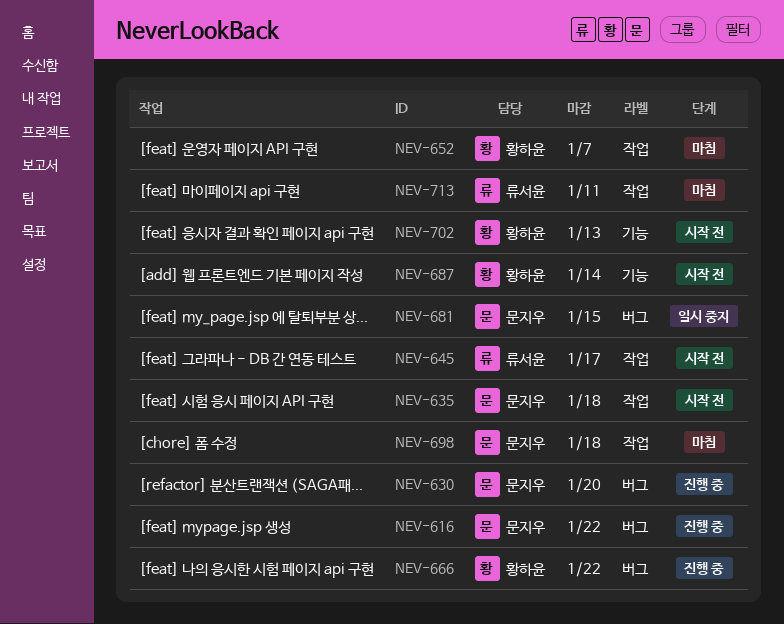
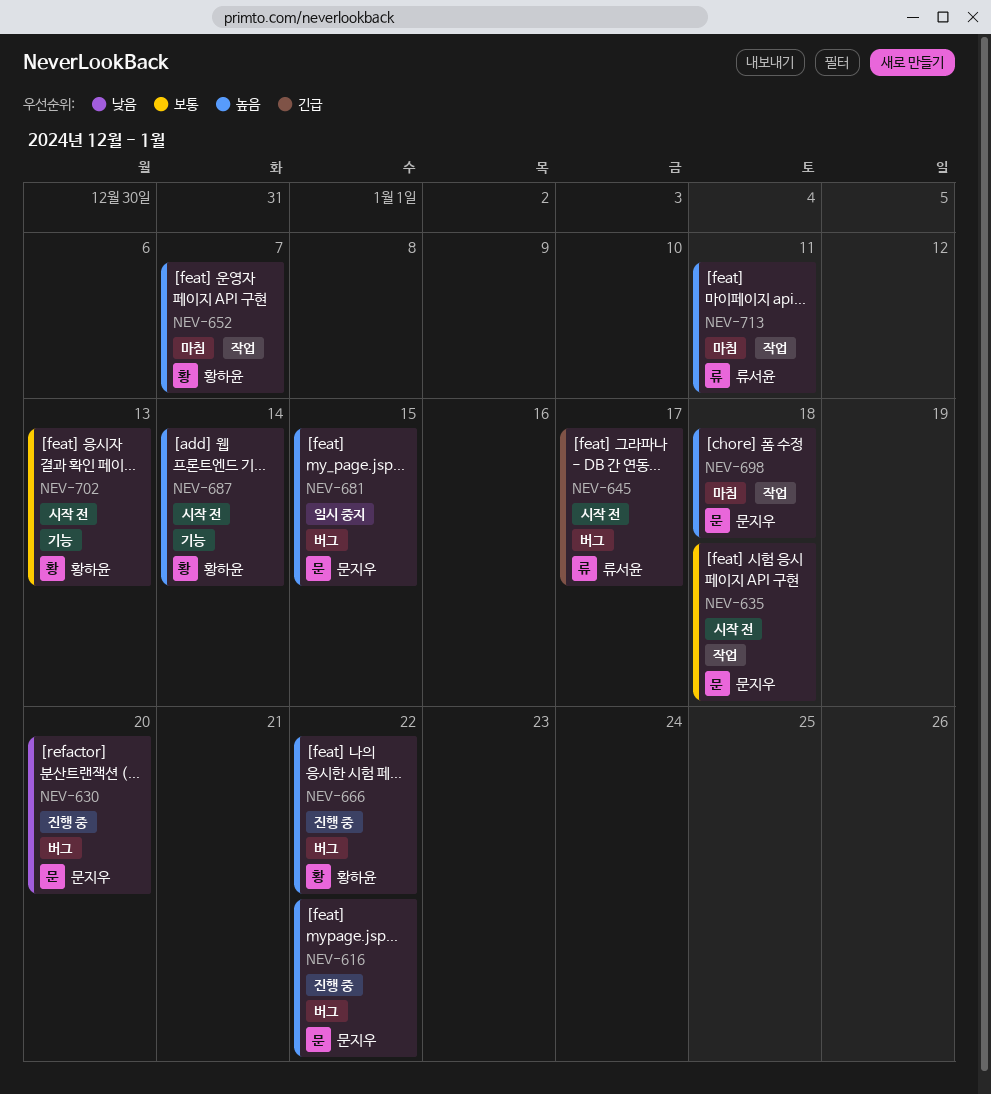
NEV-645, label: 작업 -> 버그

